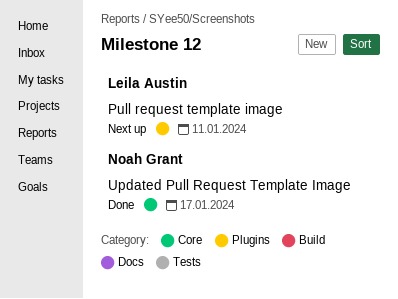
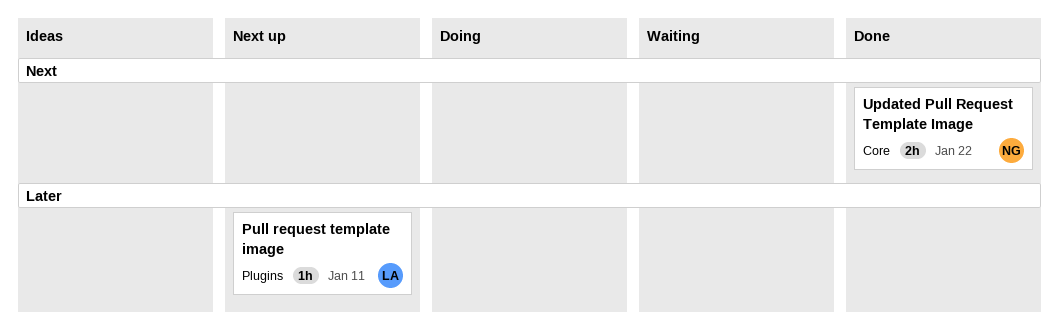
Updated Pull Request Template Image, due: Jan 17 -> Jan 22

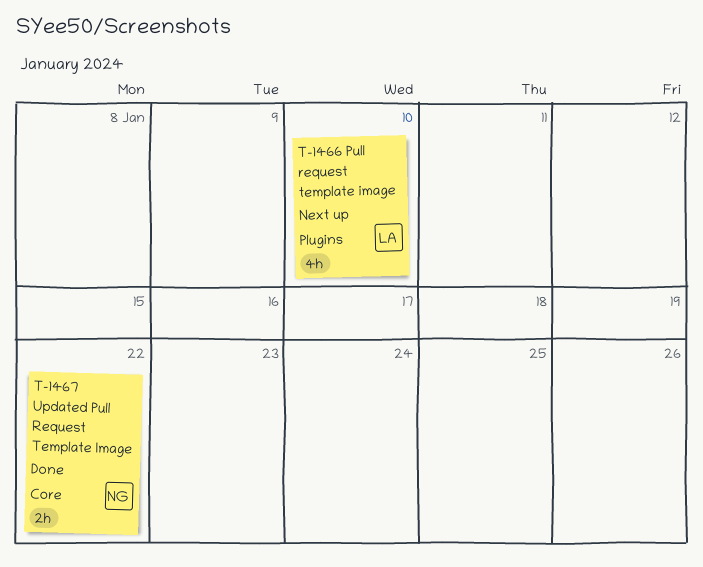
Pull request template image, estimate: 1h -> 4h
Pull request template image, due: Jan 11 -> Jan 10

